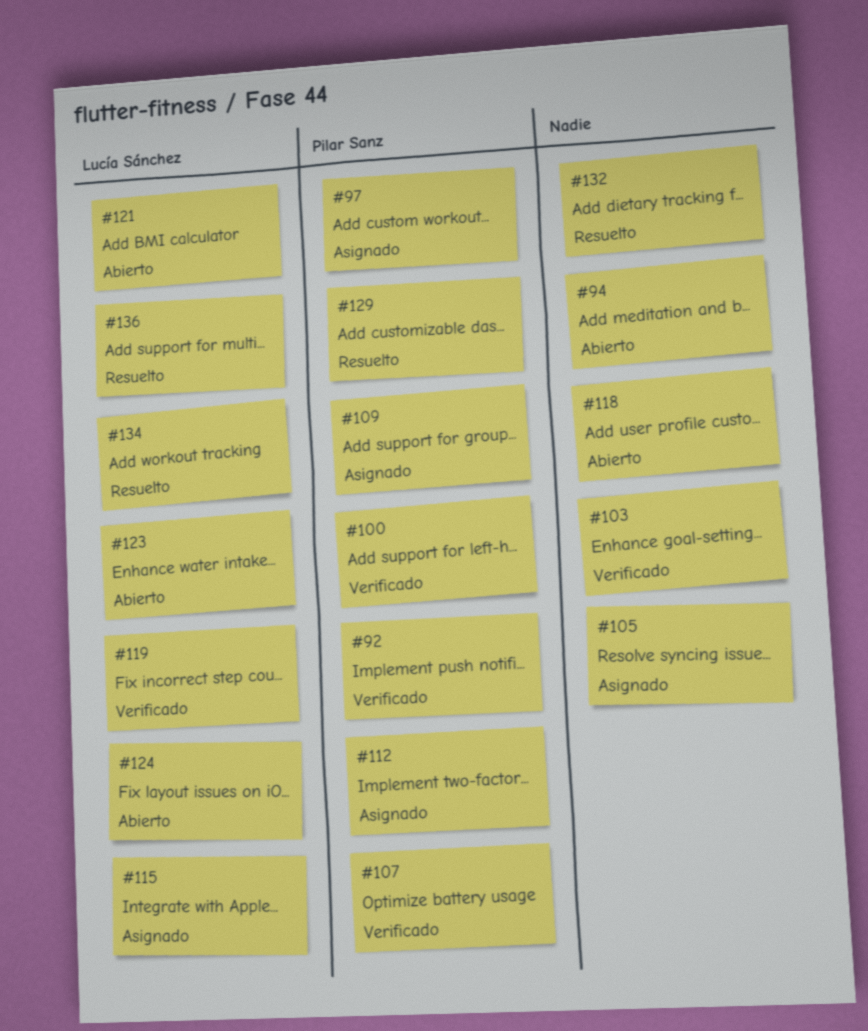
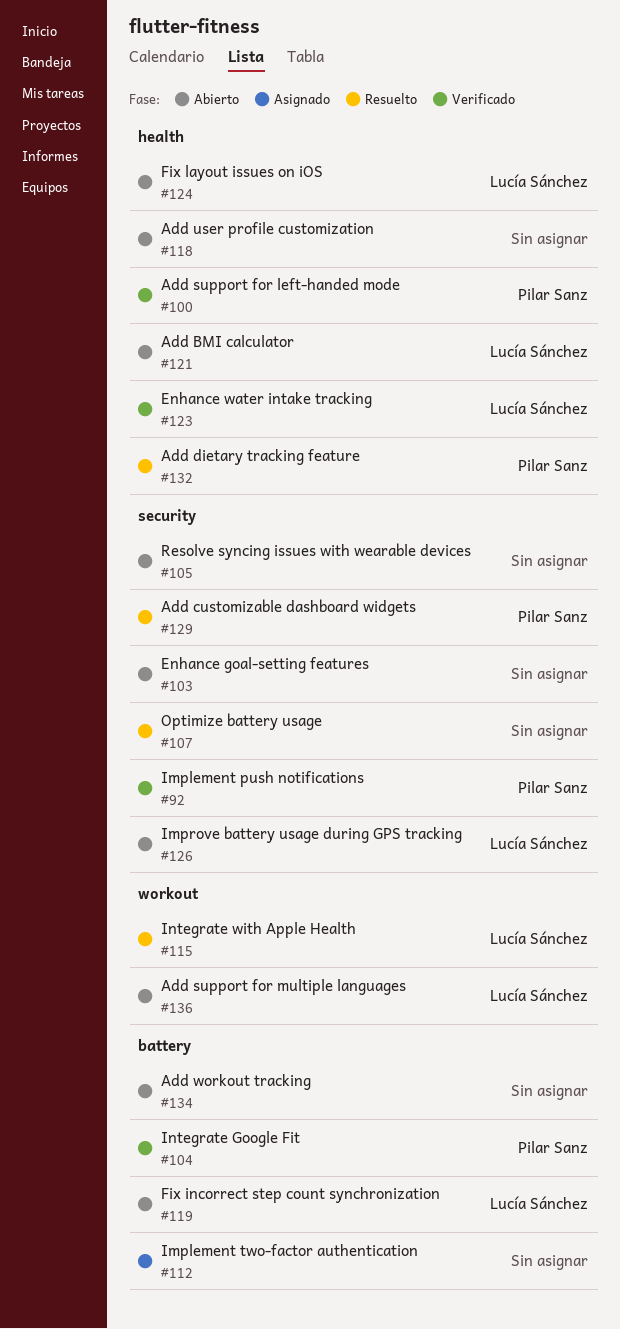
#94: present -> none
#97: present -> none
#103, status: Verificado -> Abierto
#104: none -> present
#105, status: Asignado -> Abierto
#107, status: Verificado -> Resuelto
#107, owner: Pilar Sanz -> none
#109: present -> none
#112, owner: Pilar Sanz -> none
#115, status: Asignado -> Resuelto
#119, status: Verificado -> Abierto
#123, status: Abierto -> Verificado
#126: none -> present
#132, owner: none -> Pilar Sanz
#134, status: Resuelto -> Abierto
#134, owner: Lucía Sánchez -> none
#136, status: Resuelto -> Abierto

